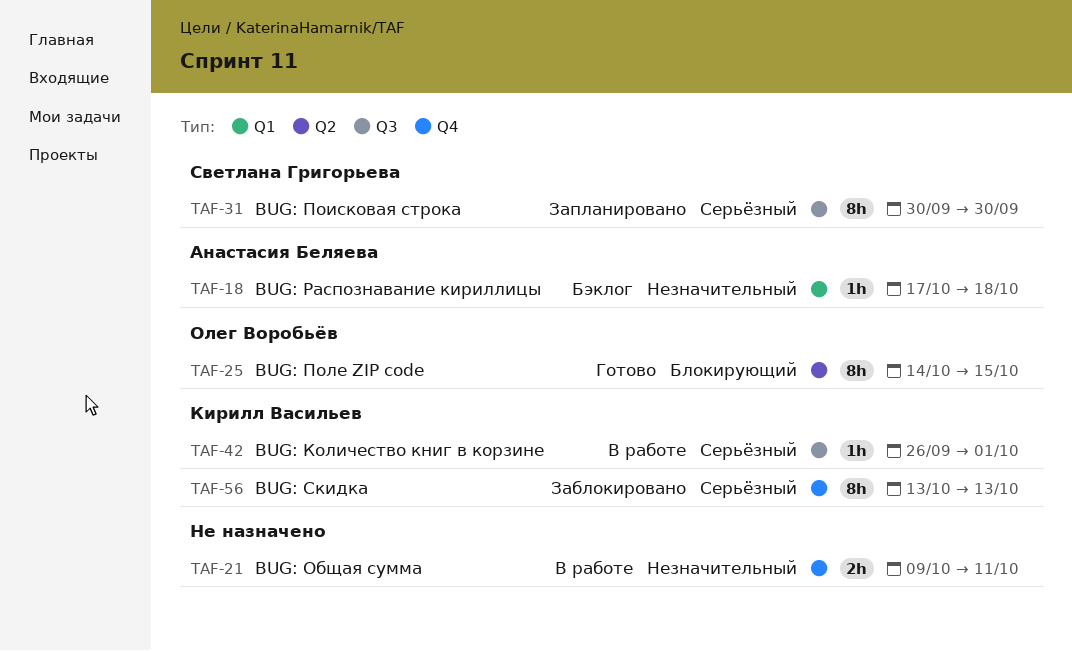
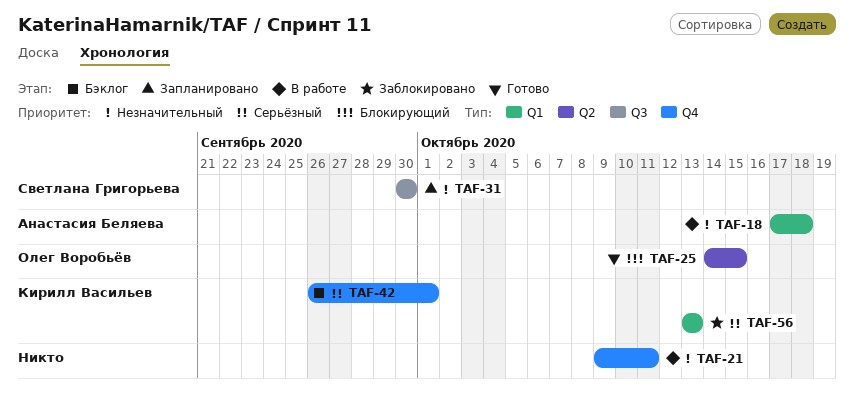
TAF-18, status: Бэклог -> В работе
TAF-31, priority: Серьёзный -> Незначительный
TAF-42, status: В работе -> Бэклог
TAF-42, label: Q3 -> Q4
TAF-56, label: Q4 -> Q1

